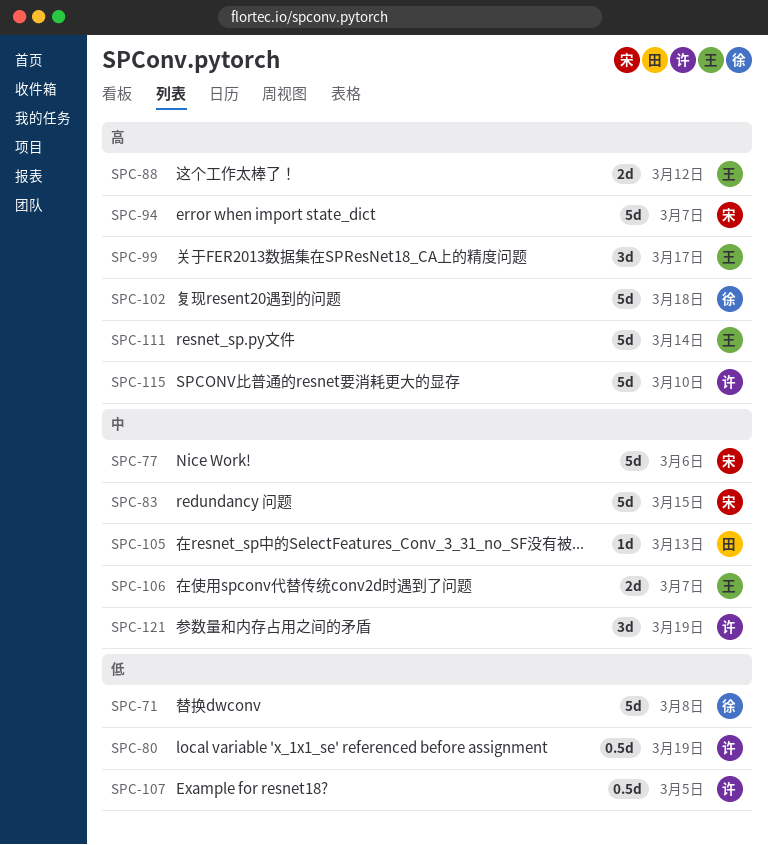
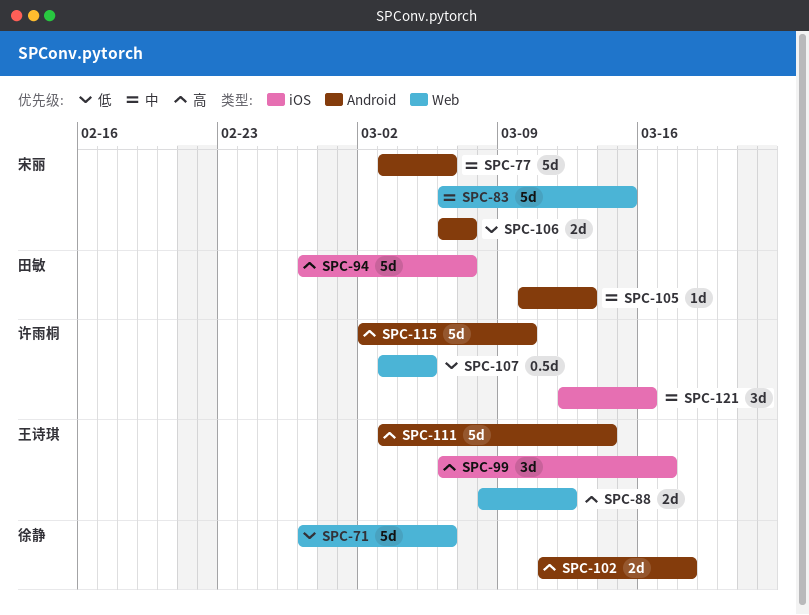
SPC-71, due: Mar 8 -> Mar 6
SPC-80: present -> none
SPC-94, owner: 宋丽 -> 田敏
SPC-102, estimate: 5d -> 2d
SPC-106, owner: 王诗琪 -> 宋丽
SPC-106, priority: 中 -> 低
SPC-121, due: Mar 19 -> Mar 16

